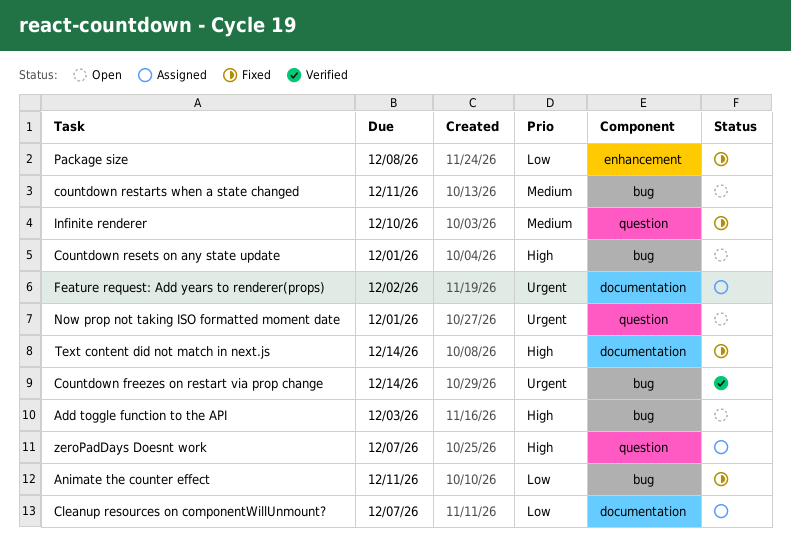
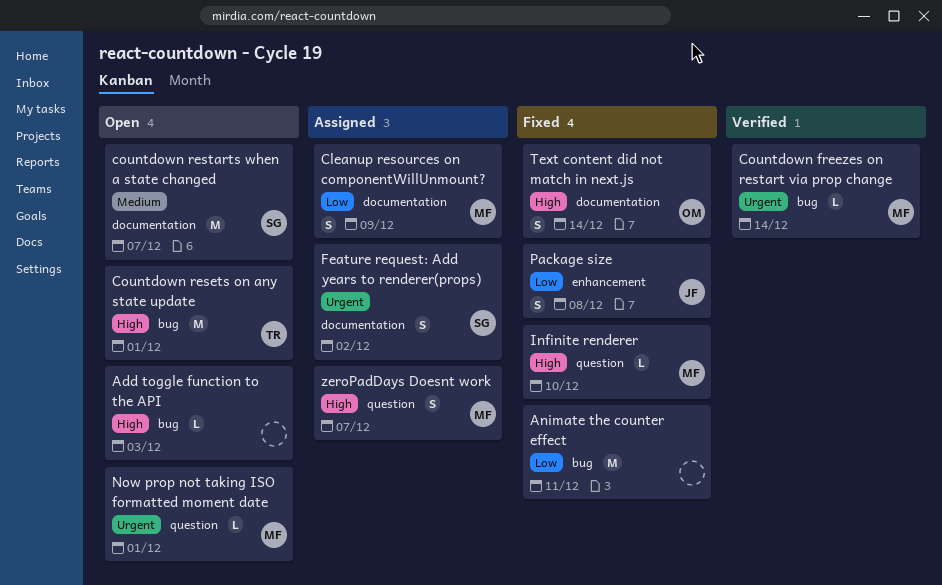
Cleanup resources on componentWillUnmount?, due: Dec 7 -> Dec 9
countdown restarts when a state changed, label: bug -> documentation
countdown restarts when a state changed, due: Dec 11 -> Dec 7
Infinite renderer, priority: Medium -> High

